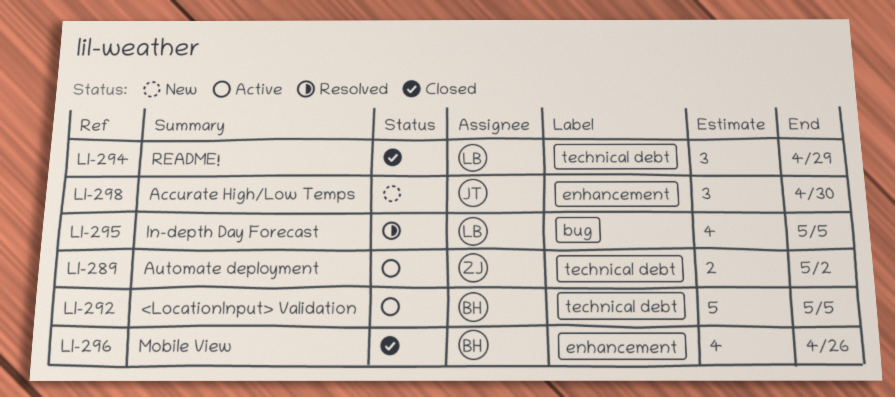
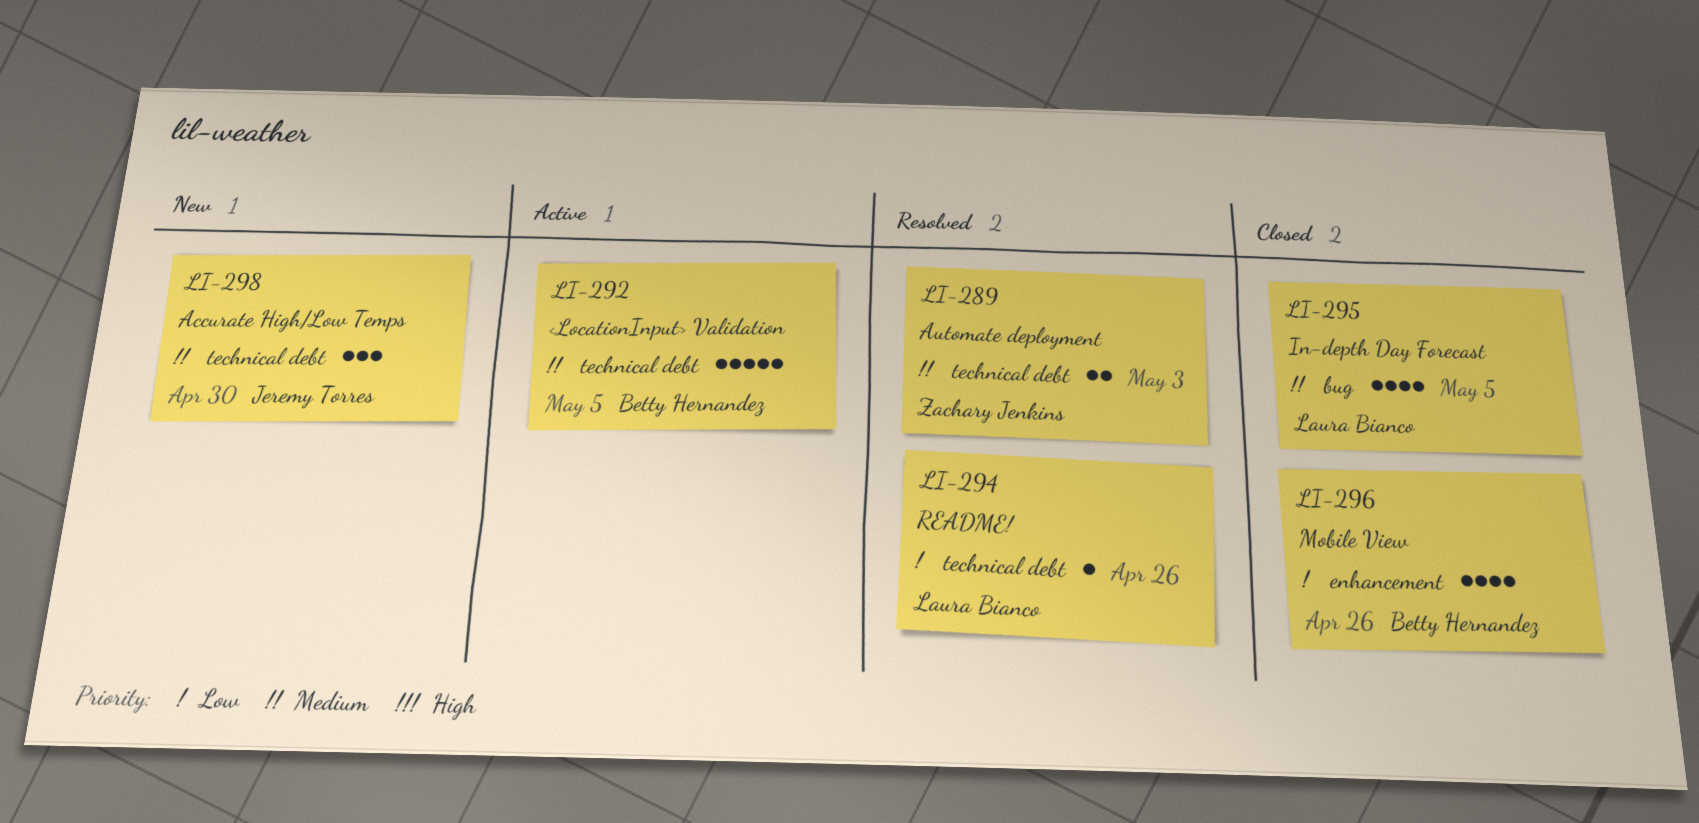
LI-289, status: Active -> Resolved
LI-289, due: May 2 -> May 3
LI-294, status: Closed -> Resolved
LI-294, estimate: 3 -> 1
LI-294, due: Apr 29 -> Apr 26
LI-295, status: Resolved -> Closed
LI-298, label: enhancement -> technical debt

